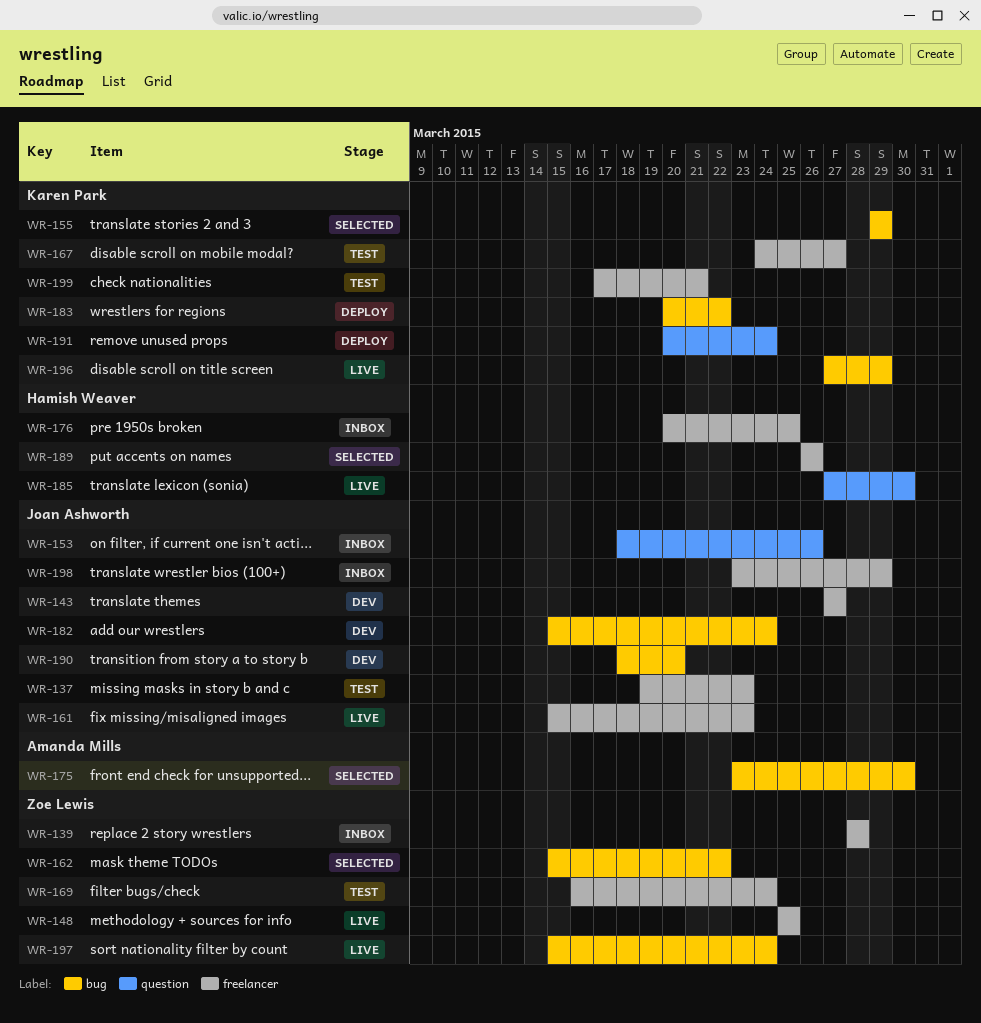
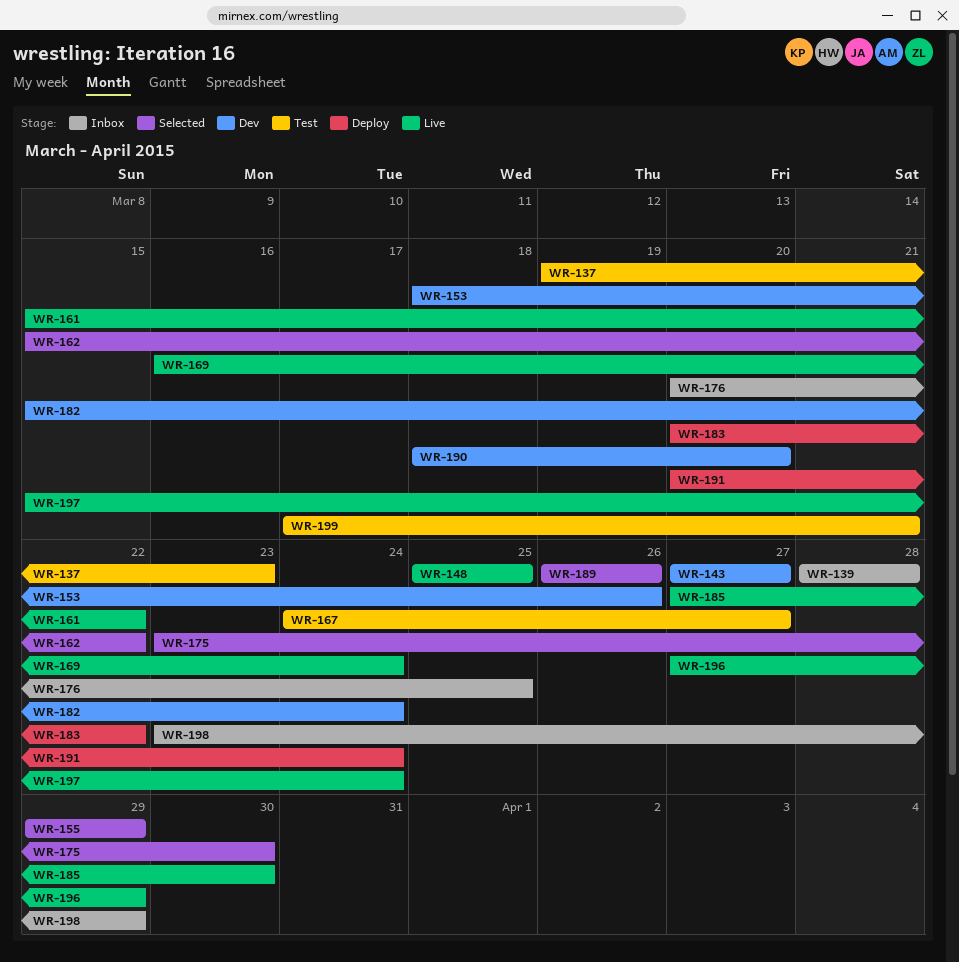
WR-153, status: Inbox -> Dev
WR-161, due: Mar 23 -> Mar 22
WR-169, status: Test -> Live

